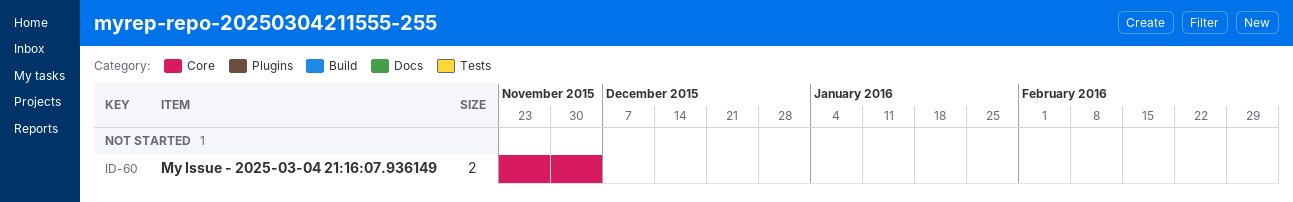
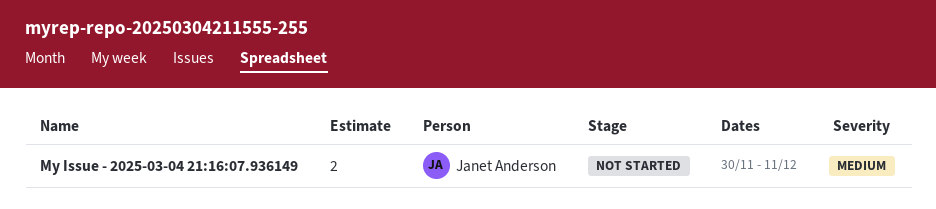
My Issue - 2025-03-04 21:16:07.936149, start: Nov 23 -> Nov 30
My Issue - 2025-03-04 21:16:07.936149, due: Dec 4 -> Dec 11

